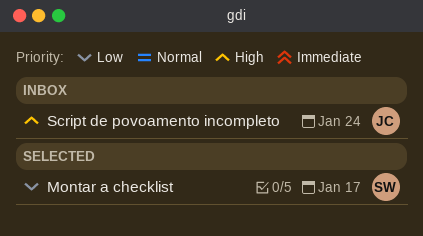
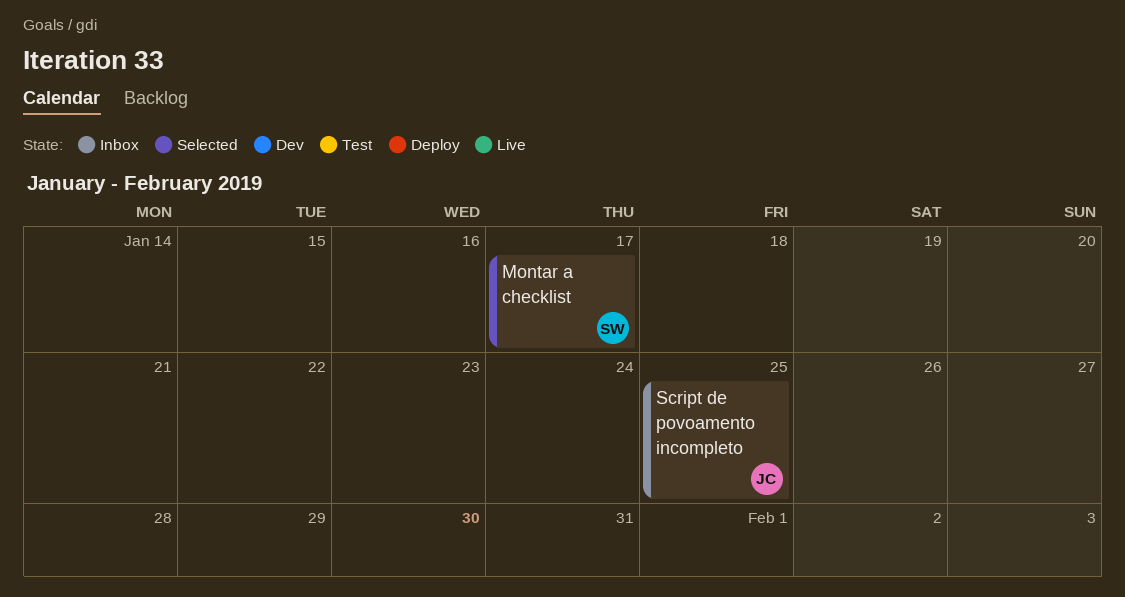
Script de povoamento incompleto, due: Jan 24 -> Jan 25

